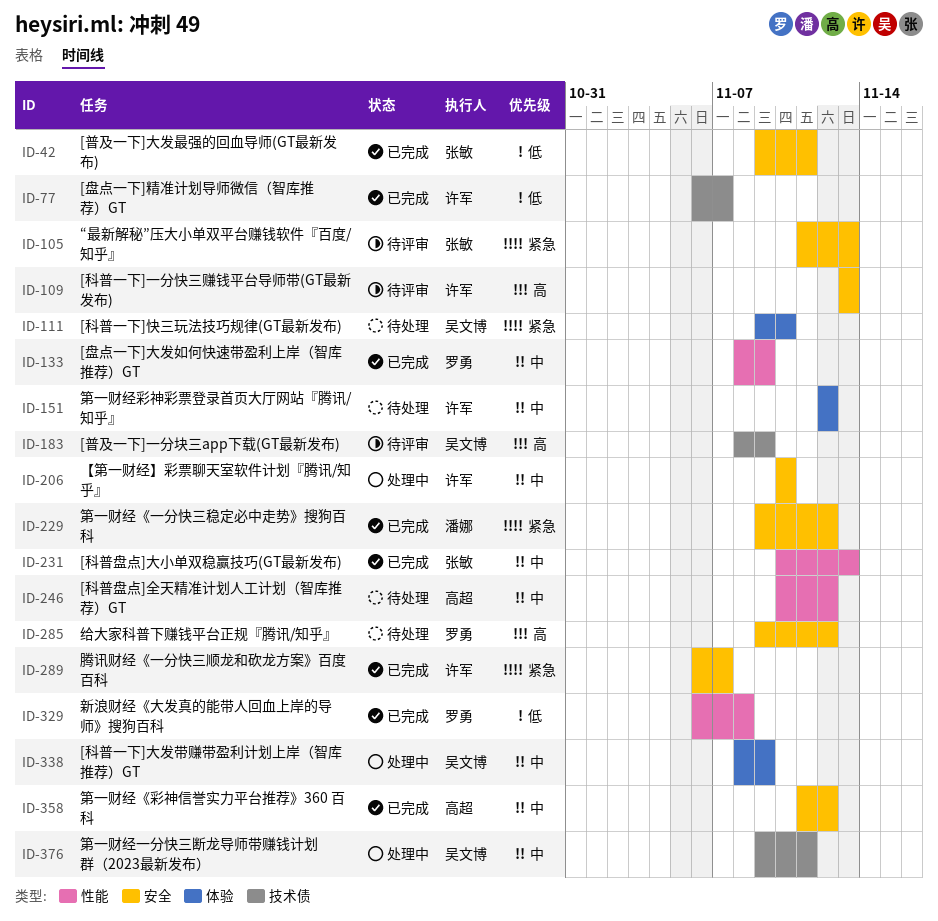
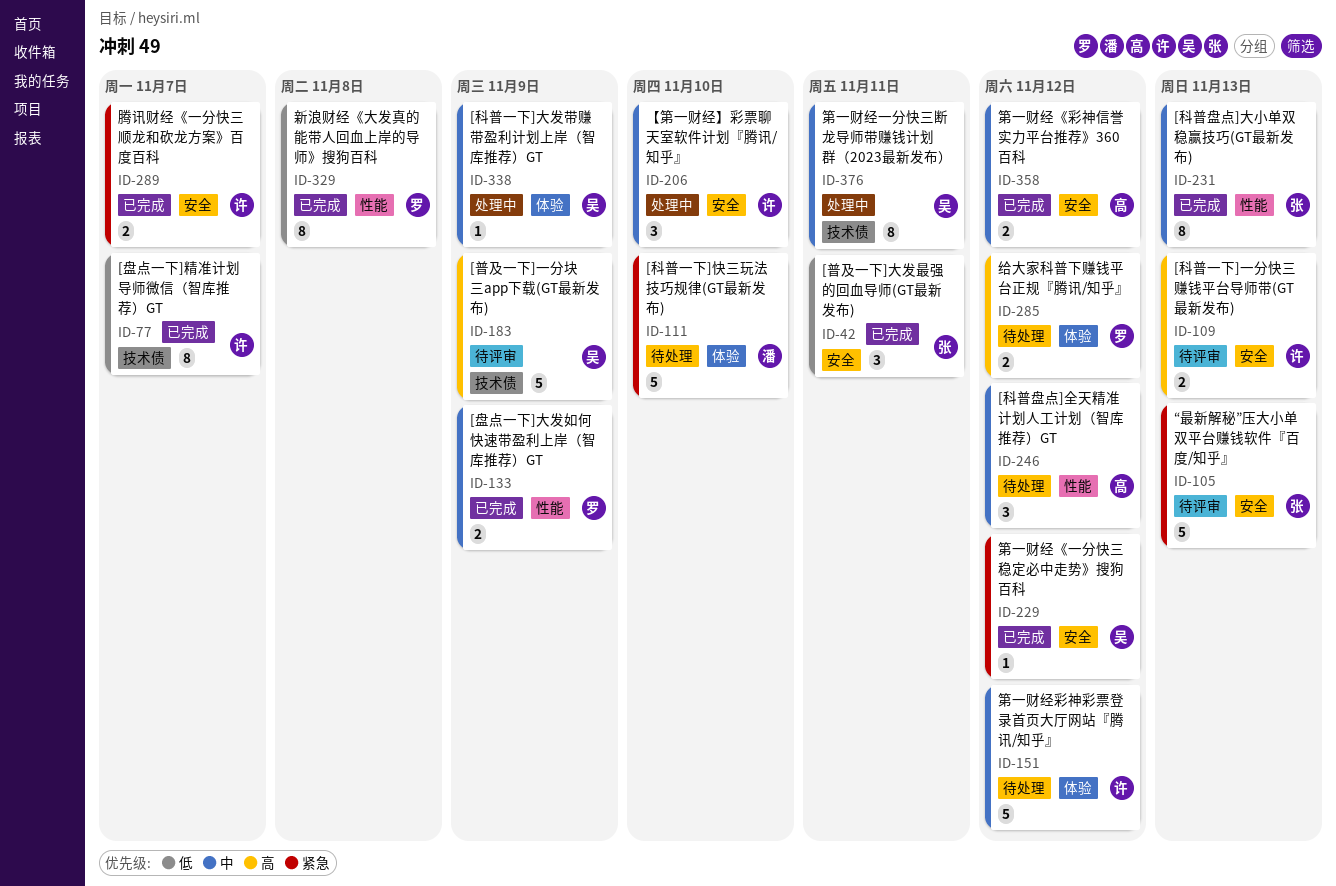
ID-111, owner: 吴文博 -> 潘娜
ID-229, owner: 潘娜 -> 吴文博
ID-285, label: 安全 -> 体验

